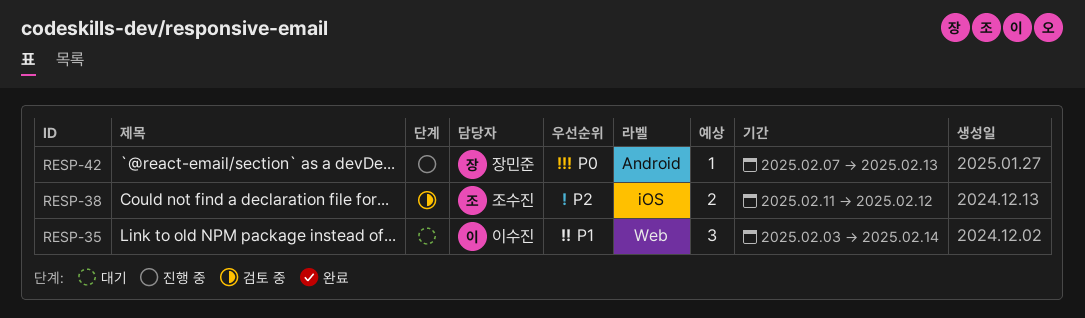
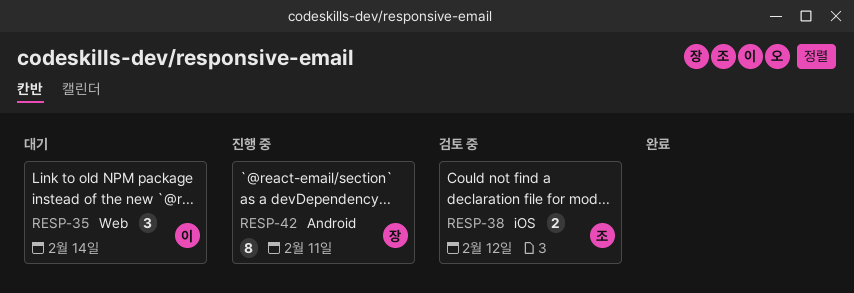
RESP-42, estimate: 1 -> 8
RESP-42, due: Feb 13 -> Feb 11

